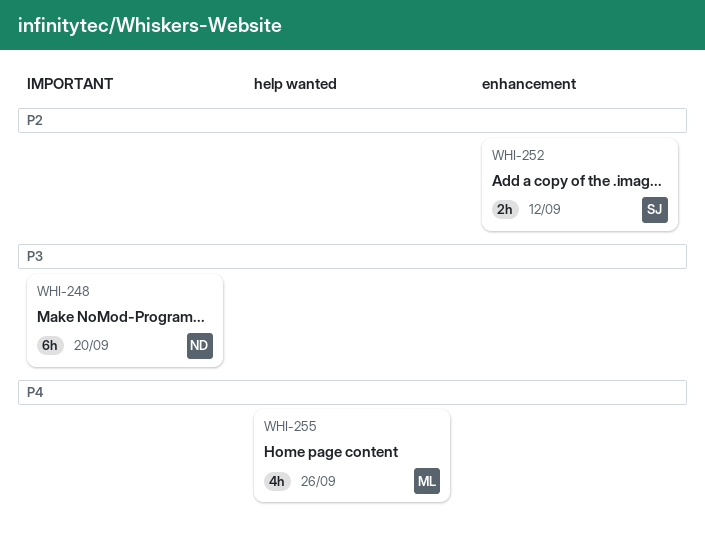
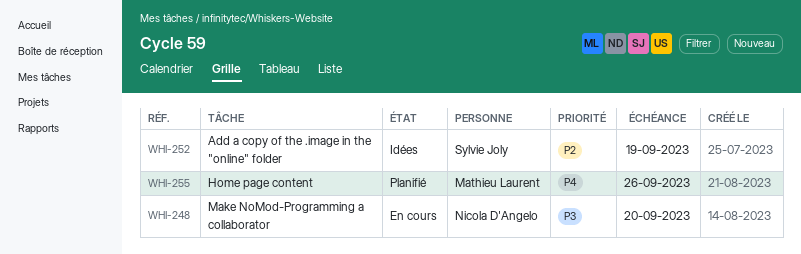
WHI-252, due: Sep 12 -> Sep 19

